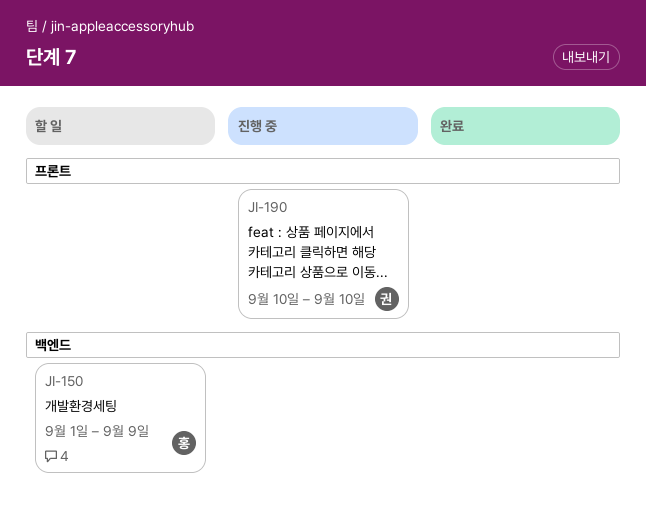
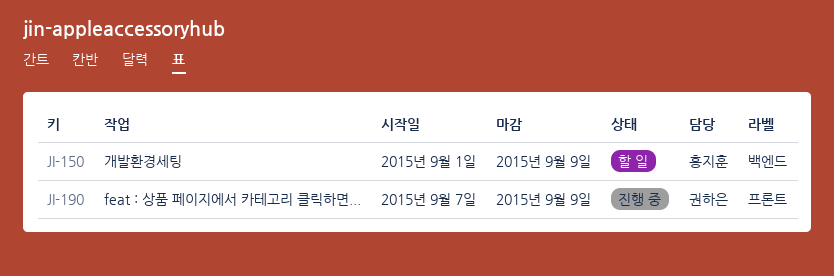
JI-190, start: Sep 10 -> Sep 7
JI-190, due: Sep 10 -> Sep 9

